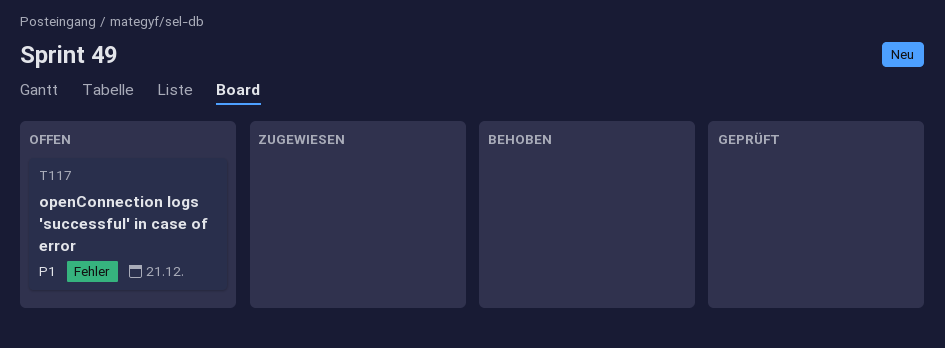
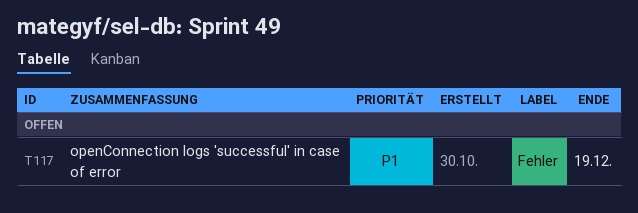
T117, due: Dec 21 -> Dec 19

